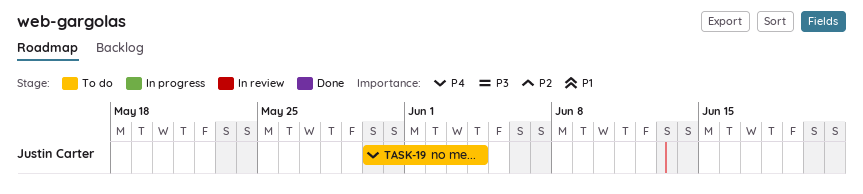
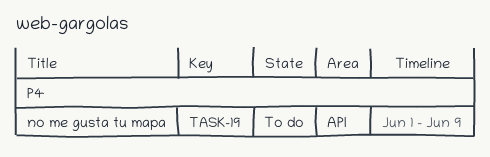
TASK-19, start: May 30 -> Jun 1
TASK-19, due: Jun 4 -> Jun 9

